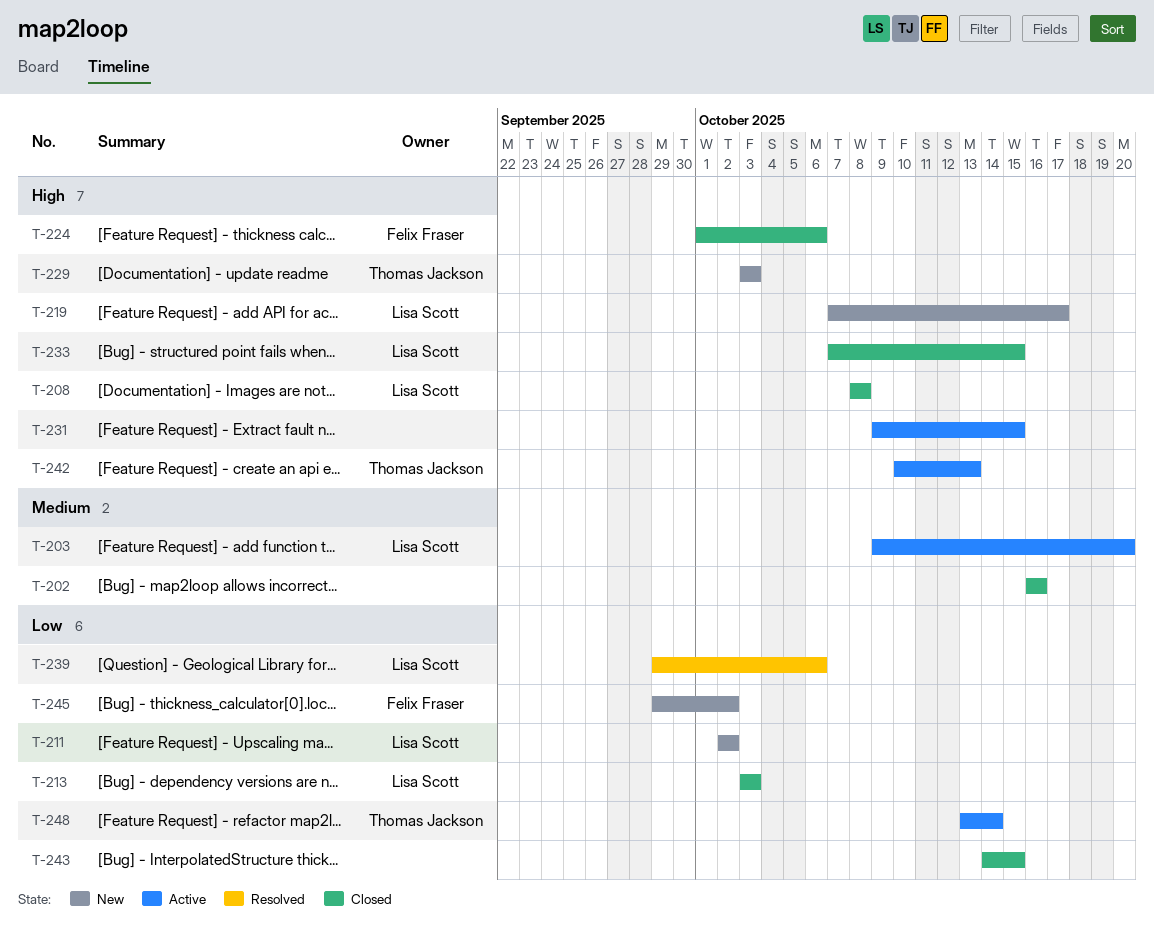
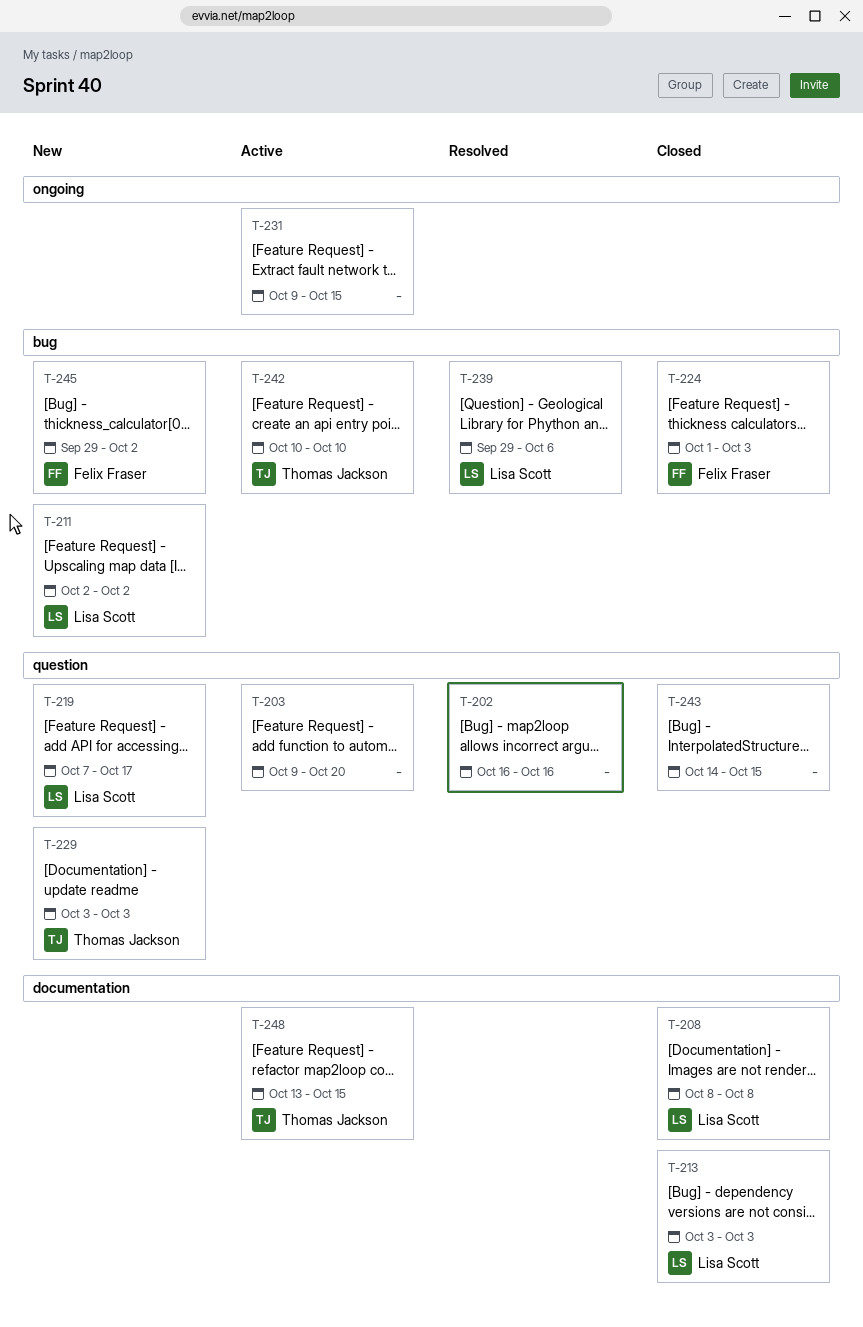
T-202, status: Closed -> Resolved
T-203, owner: Lisa Scott -> none
T-224, due: Oct 6 -> Oct 3
T-233: present -> none
T-242, due: Oct 13 -> Oct 10
T-248, due: Oct 14 -> Oct 15

